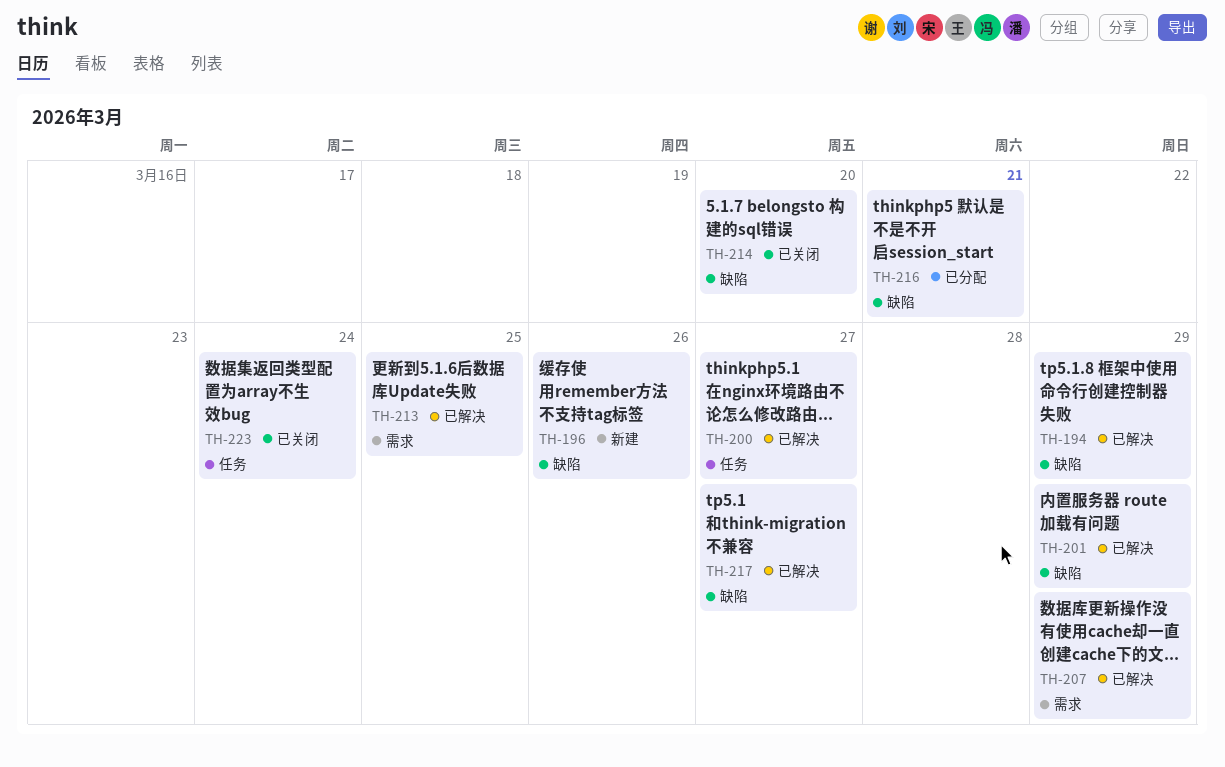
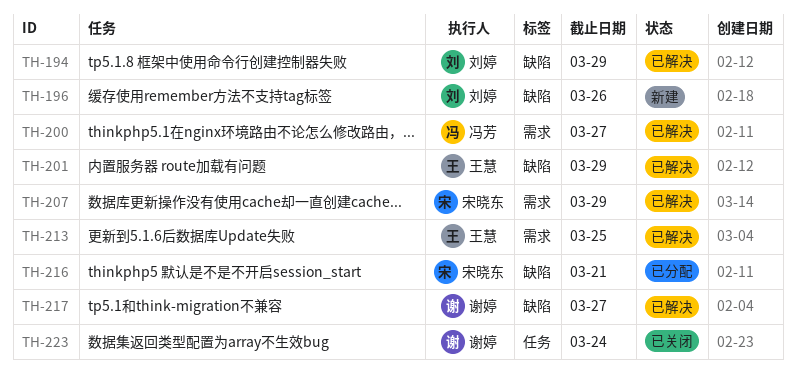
TH-200, label: 任务 -> 需求
TH-214: present -> none

